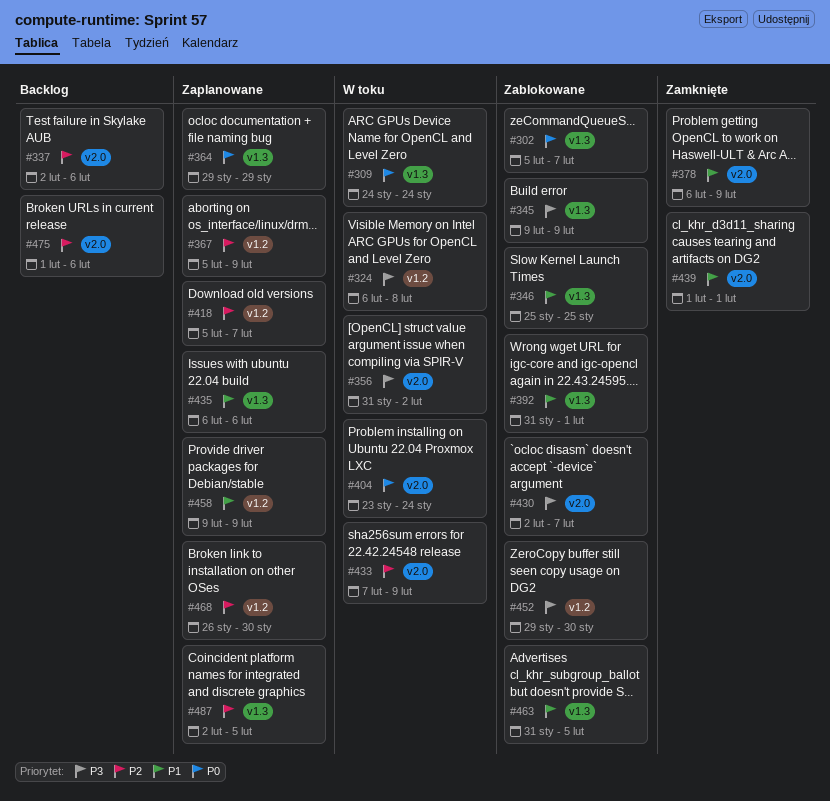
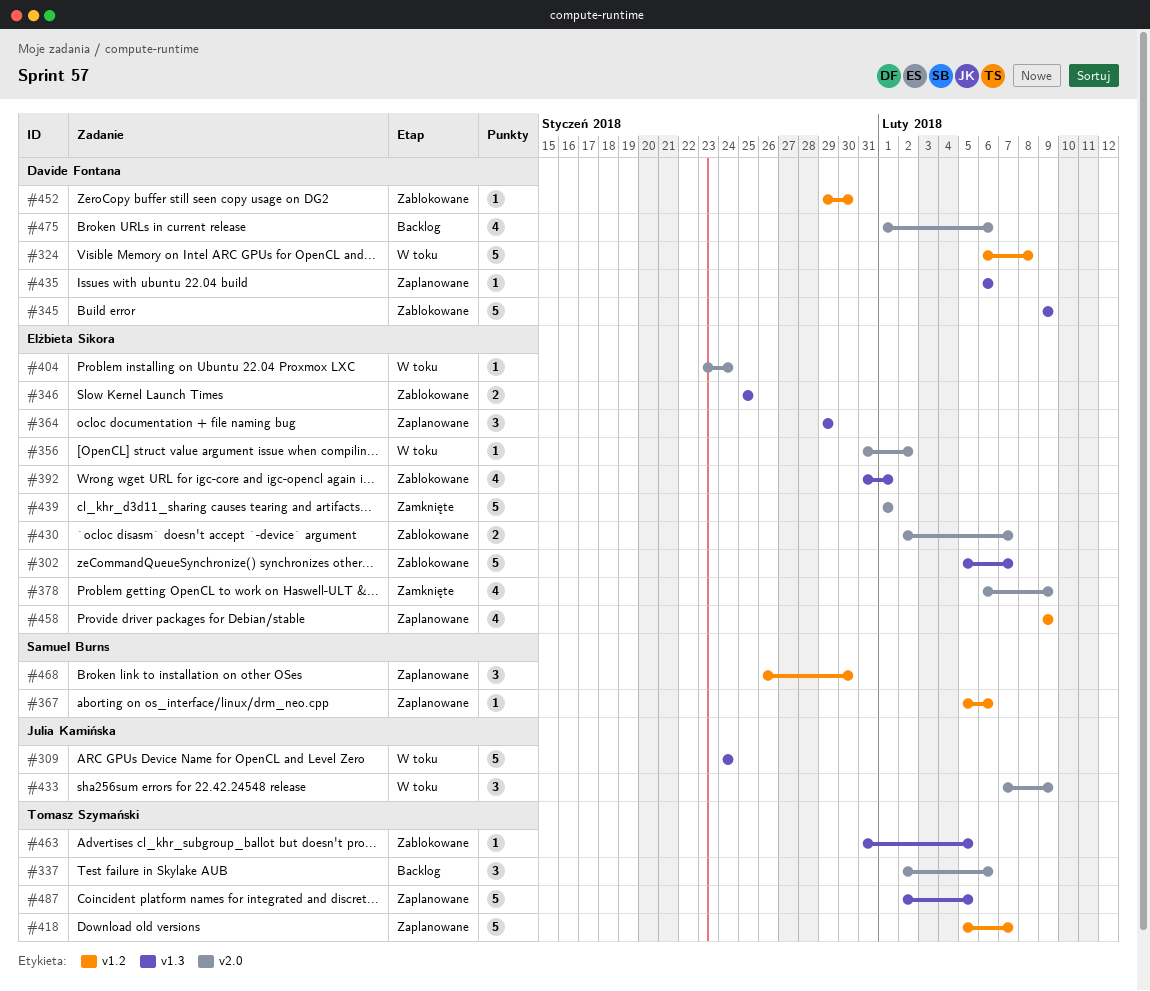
#367, due: Feb 9 -> Feb 6

